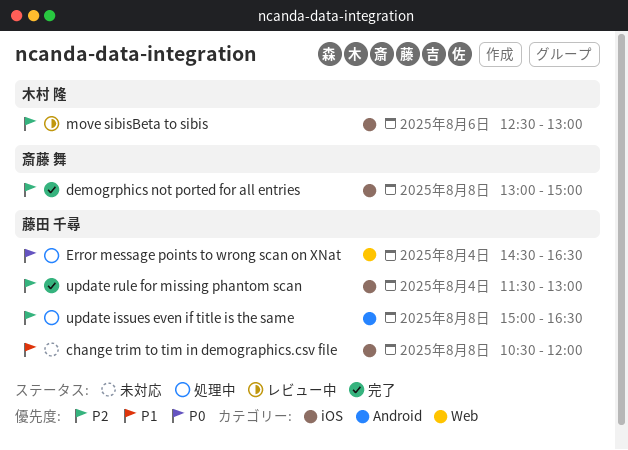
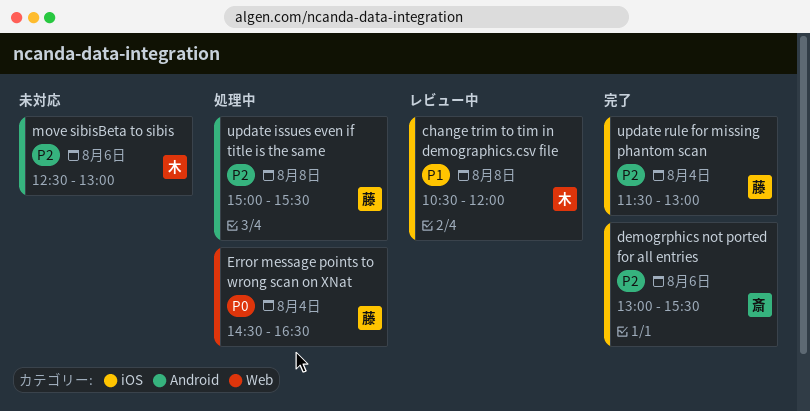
change trim to tim in demographics.csv file, status: 未対応 -> レビュー中
change trim to tim in demographics.csv file, owner: 藤田 千尋 -> 木村 隆
demogrphics not ported for all entries, day: Aug 8 -> Aug 6
demogrphics not ported for all entries, ends: 15:00 -> 15:30
move sibisBeta to sibis, status: レビュー中 -> 未対応
move sibisBeta to sibis, label: iOS -> Android
update issues even if title is the same, ends: 16:30 -> 15:30

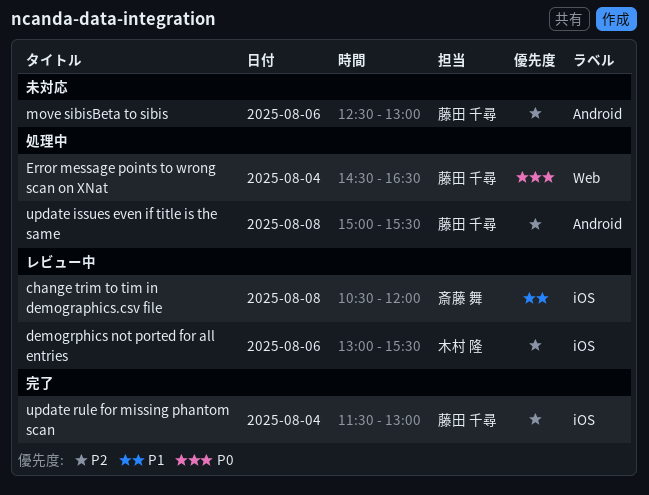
change trim to tim in demographics.csv file, owner: 木村 隆 -> 斎藤 舞
demogrphics not ported for all entries, status: 完了 -> レビュー中
demogrphics not ported for all entries, owner: 斎藤 舞 -> 木村 隆
move sibisBeta to sibis, owner: 木村 隆 -> 藤田 千尋

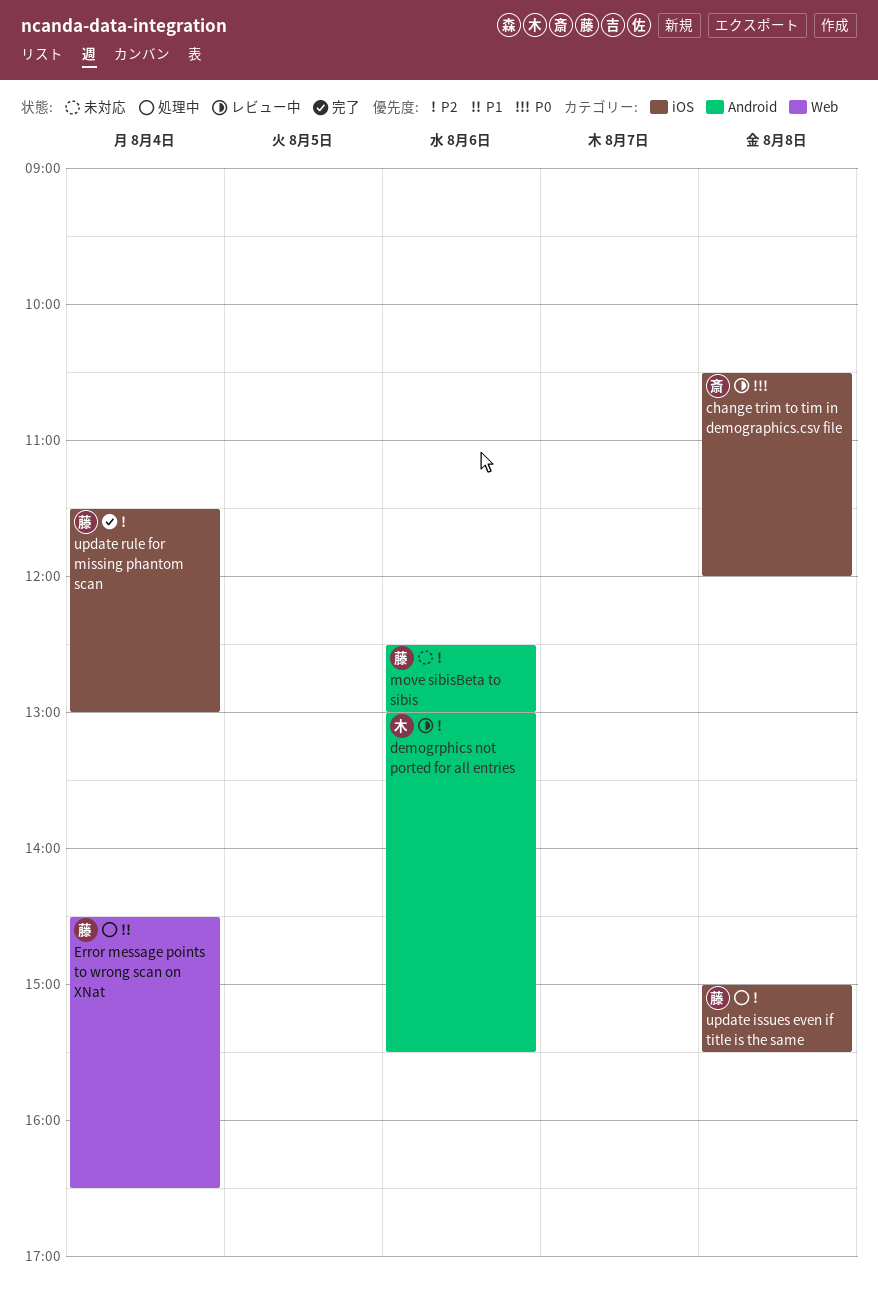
change trim to tim in demographics.csv file, priority: P1 -> P0
demogrphics not ported for all entries, label: iOS -> Android
Error message points to wrong scan on XNat, priority: P0 -> P1
update issues even if title is the same, label: Android -> iOS

